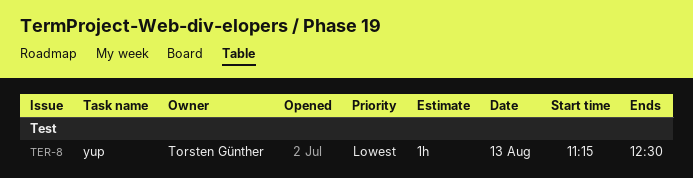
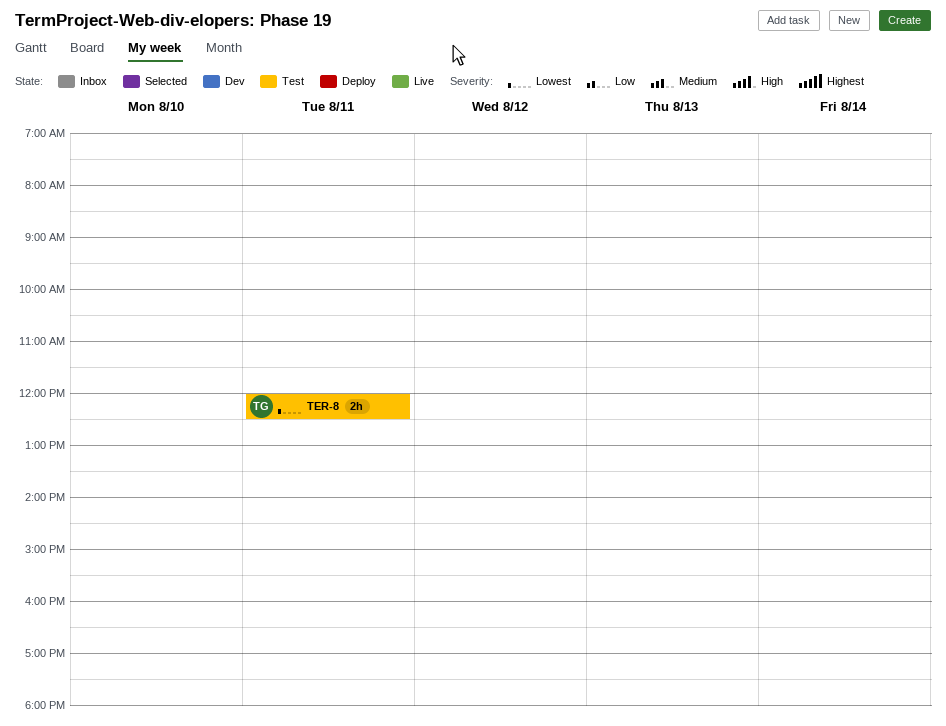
TER-8, estimate: 1h -> 2h
TER-8, day: Aug 13 -> Aug 11
TER-8, begins: 11:15 -> 12:00

